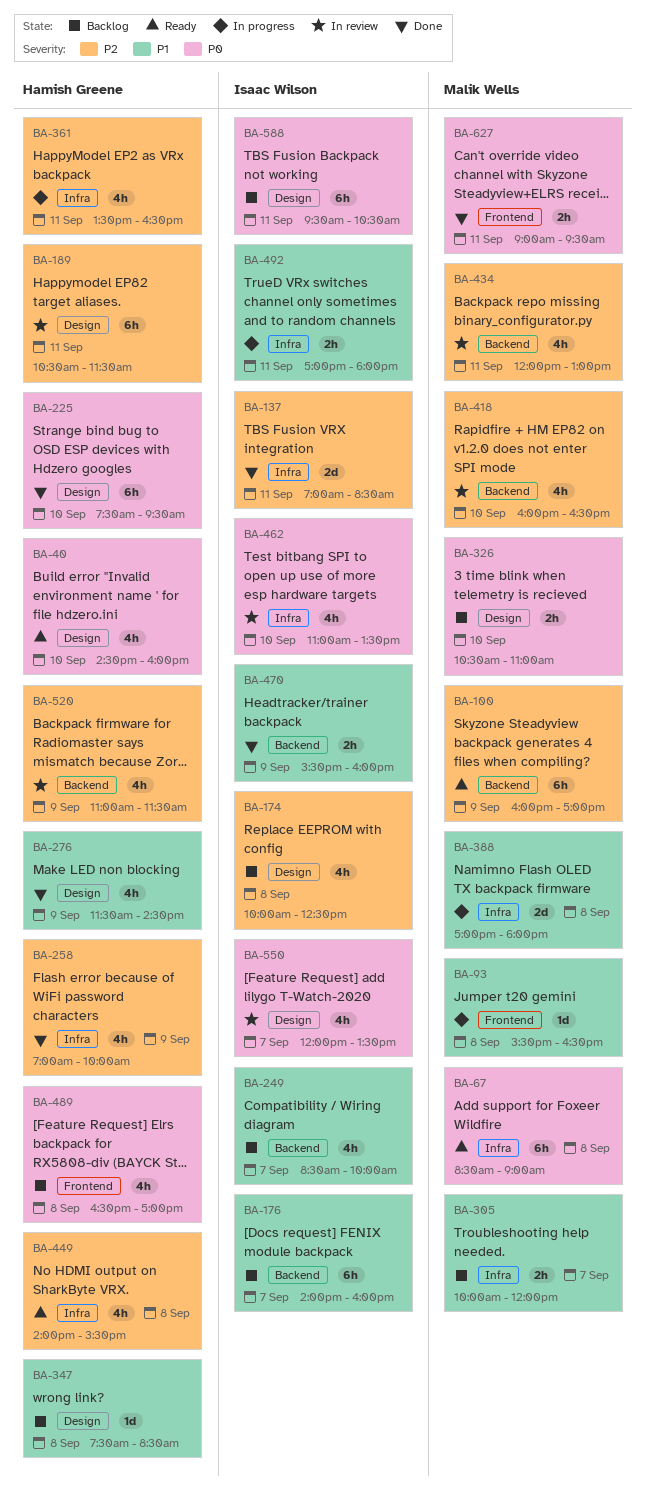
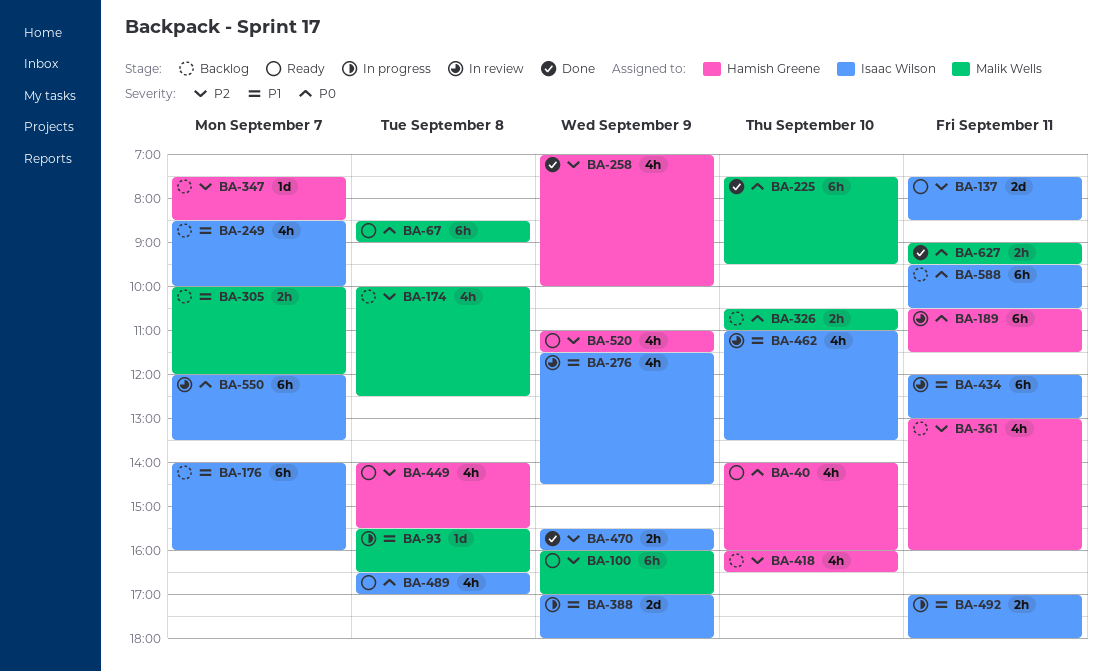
BA-40, begins: 14:30 -> 14:00
BA-137, status: Done -> Ready
BA-137, begins: 07:00 -> 07:30
BA-174, owner: Isaac Wilson -> Malik Wells
BA-189, priority: P2 -> P0
BA-225, owner: Hamish Greene -> Malik Wells
BA-276, status: Done -> In review
BA-276, owner: Hamish Greene -> Isaac Wilson
BA-347, priority: P1 -> P2
BA-347, day: Sep 8 -> Sep 7
BA-361, status: In progress -> Backlog
BA-361, begins: 13:30 -> 13:00
BA-361, ends: 16:30 -> 16:00
BA-388, owner: Malik Wells -> Isaac Wilson
BA-388, day: Sep 8 -> Sep 9
BA-418, status: In review -> Backlog
BA-418, owner: Malik Wells -> Hamish Greene
BA-434, owner: Malik Wells -> Isaac Wilson
BA-434, priority: P2 -> P1
BA-434, estimate: 4h -> 6h
BA-462, priority: P0 -> P1
BA-470, priority: P1 -> P2
BA-489, status: Backlog -> Ready
BA-489, owner: Hamish Greene -> Isaac Wilson
BA-520, status: In review -> Ready
BA-550, estimate: 4h -> 6h

